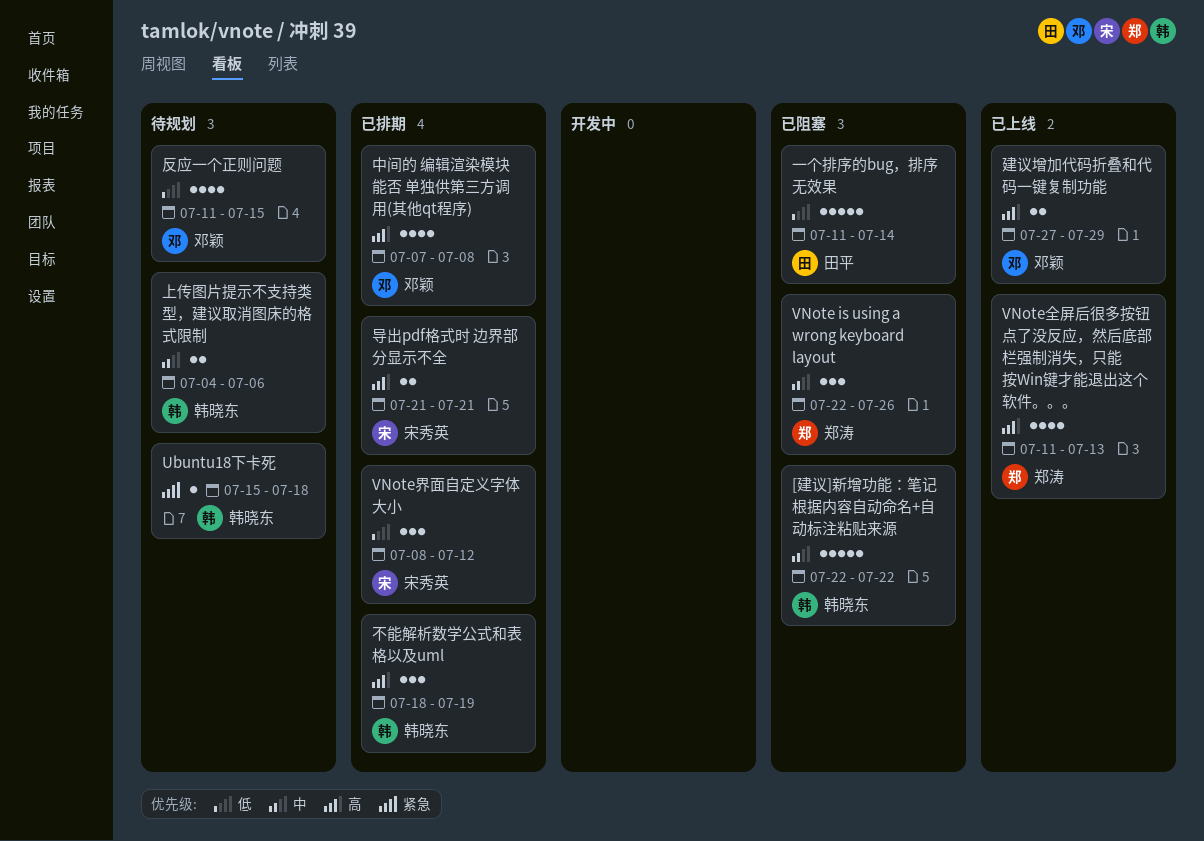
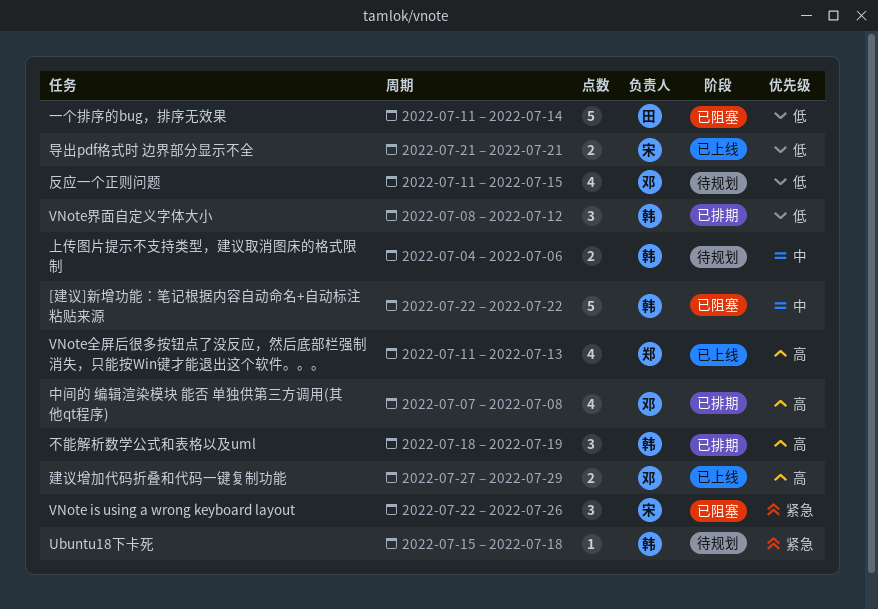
VNote is using a wrong keyboard layout, owner: 郑涛 -> 宋秀英
VNote is using a wrong keyboard layout, priority: 中 -> 紧急
VNote界面自定义字体大小, owner: 宋秀英 -> 韩晓东
导出pdf格式时 边界部分显示不全, status: 已排期 -> 已上线
导出pdf格式时 边界部分显示不全, priority: 高 -> 低

